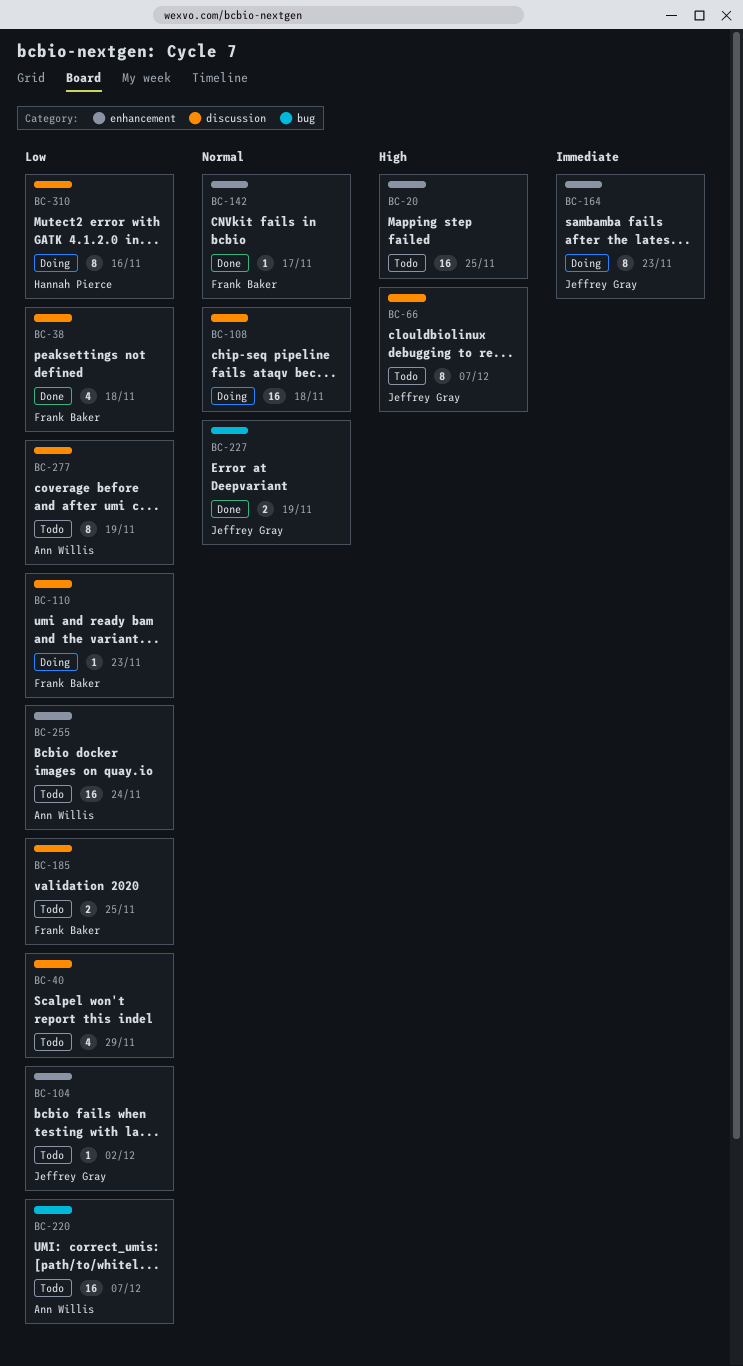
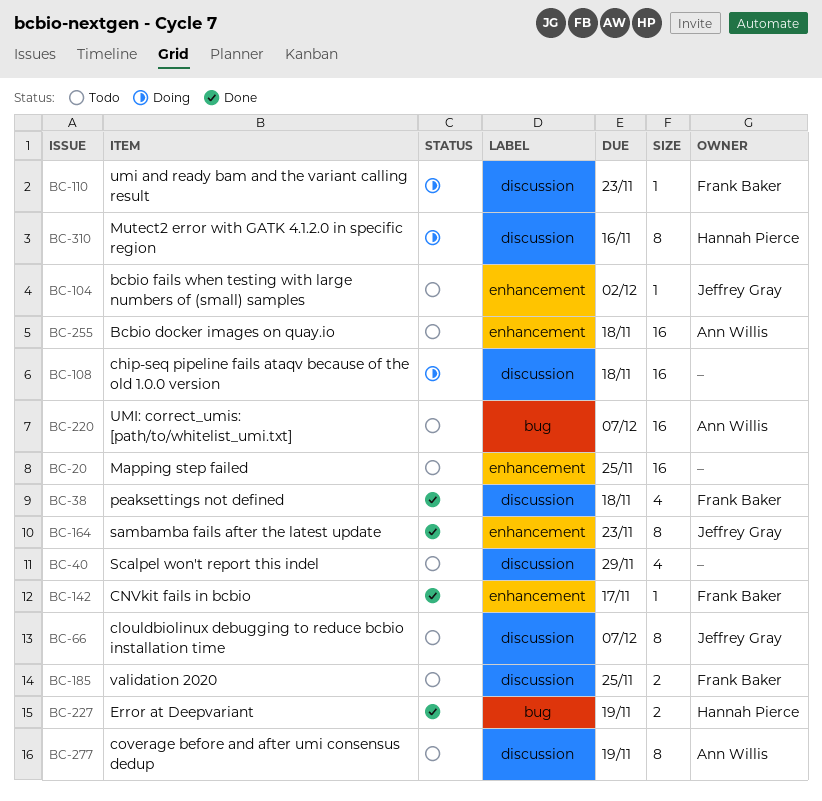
BC-164, status: Doing -> Done
BC-227, owner: Jeffrey Gray -> Hannah Pierce
BC-255, due: Nov 24 -> Nov 18

